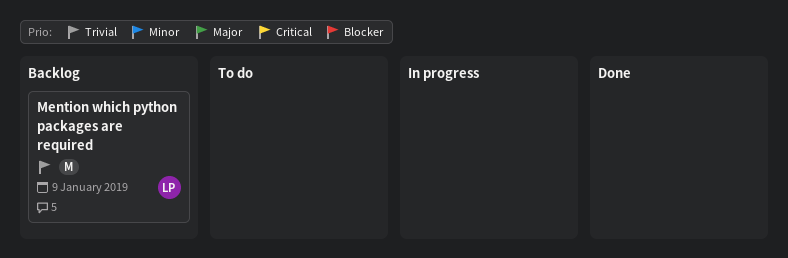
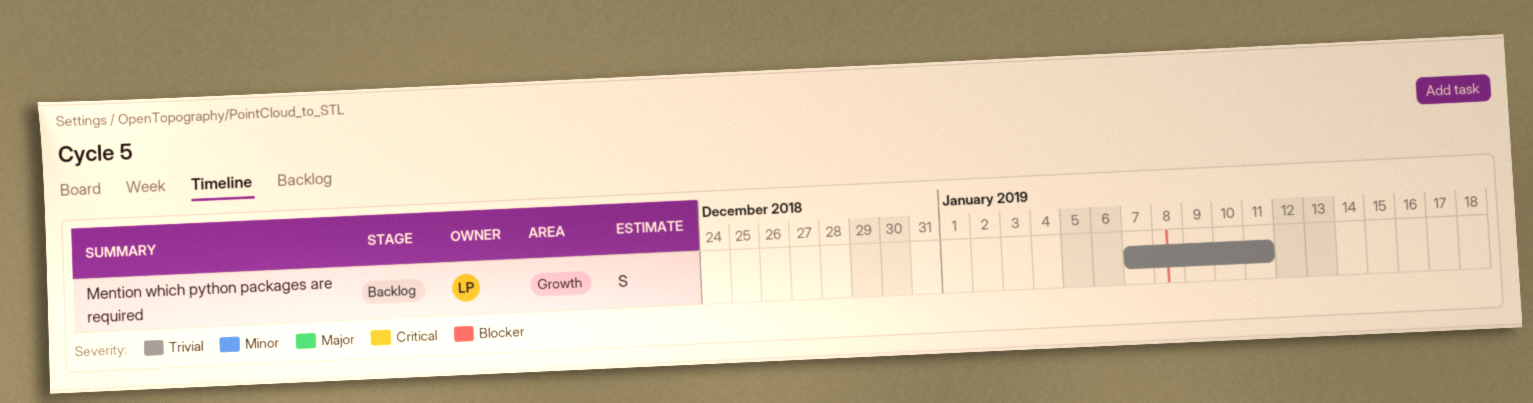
Mention which python packages are required, estimate: M -> S
Mention which python packages are required, due: Jan 9 -> Jan 11

